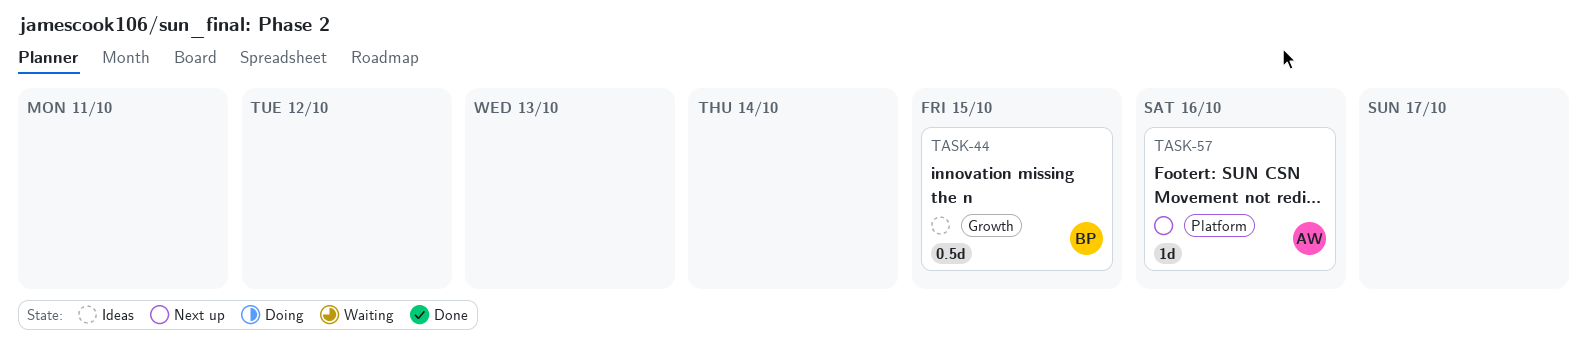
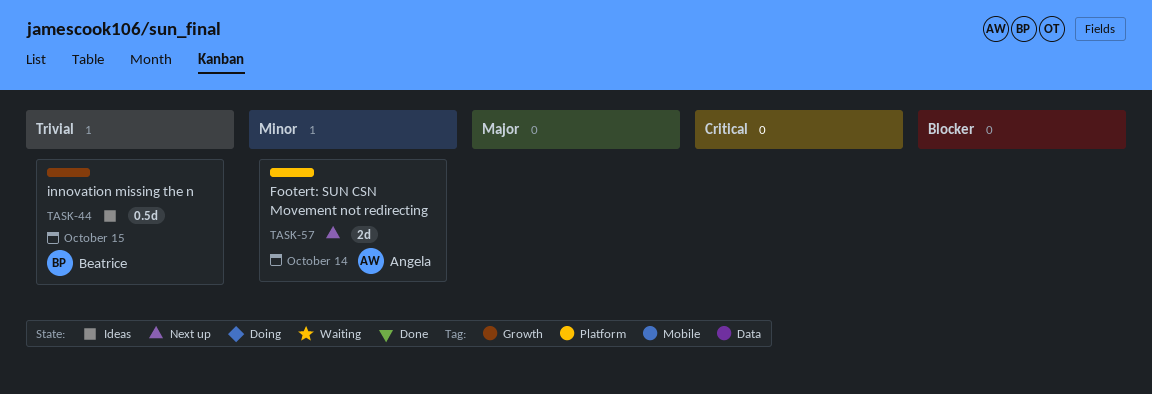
TASK-57, estimate: 1d -> 2d
TASK-57, due: Oct 16 -> Oct 14

